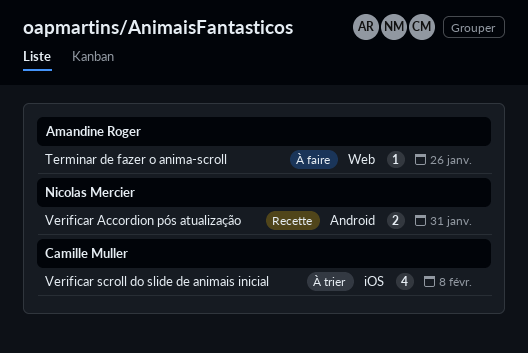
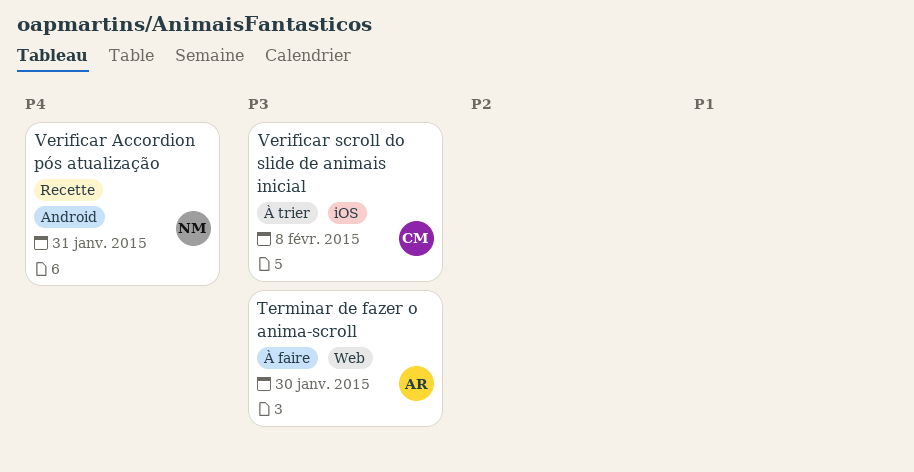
Terminar de fazer o anima-scroll, due: Jan 26 -> Jan 30

